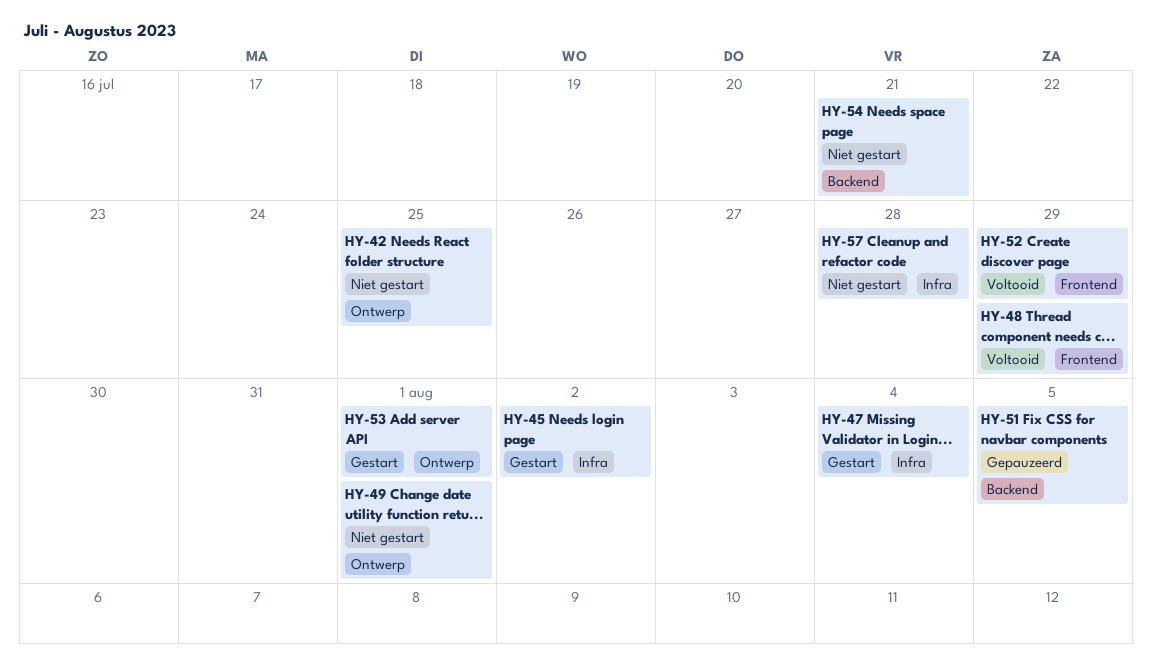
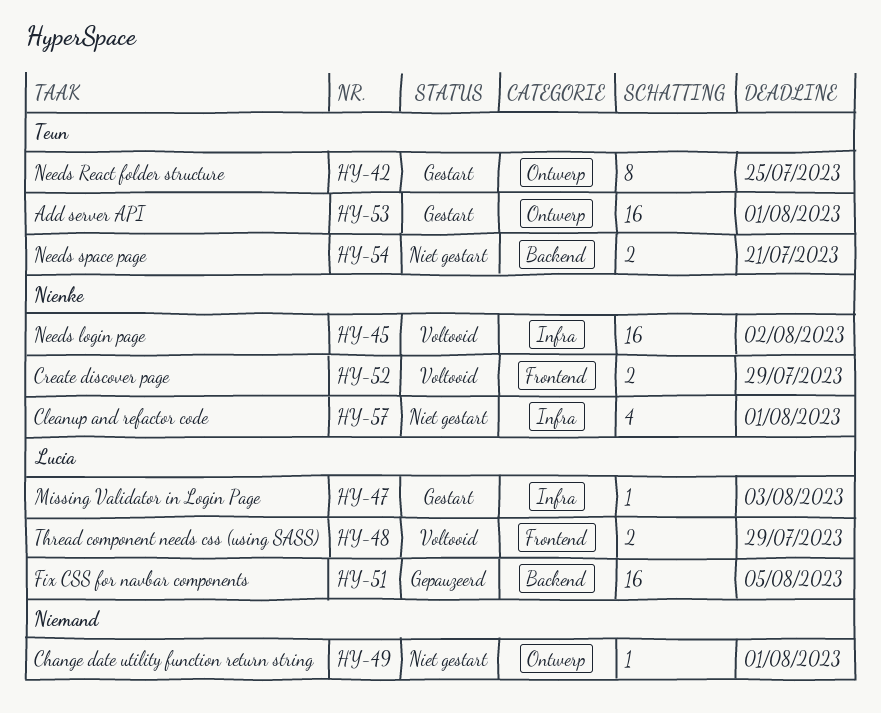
HY-42, status: Niet gestart -> Gestart
HY-45, status: Gestart -> Voltooid
HY-47, due: Aug 4 -> Aug 3
HY-57, due: Jul 28 -> Aug 1

